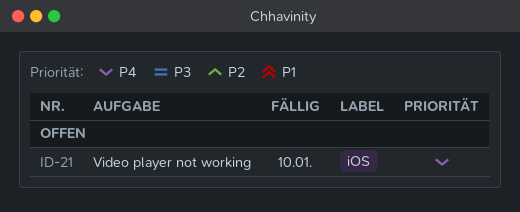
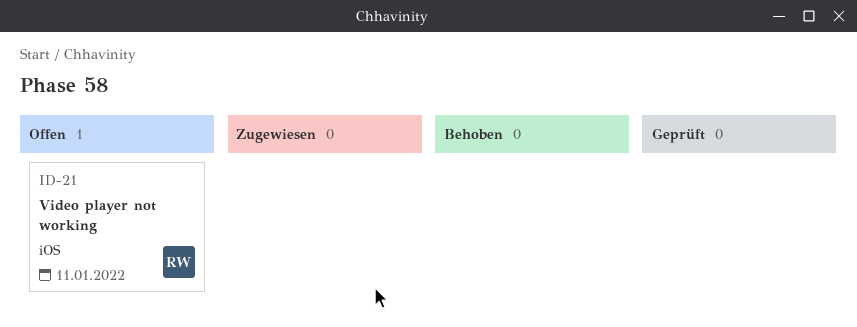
ID-21, due: Jan 10 -> Jan 11

